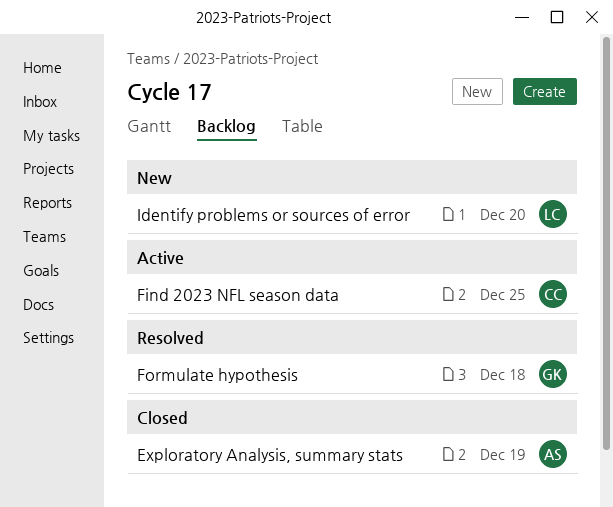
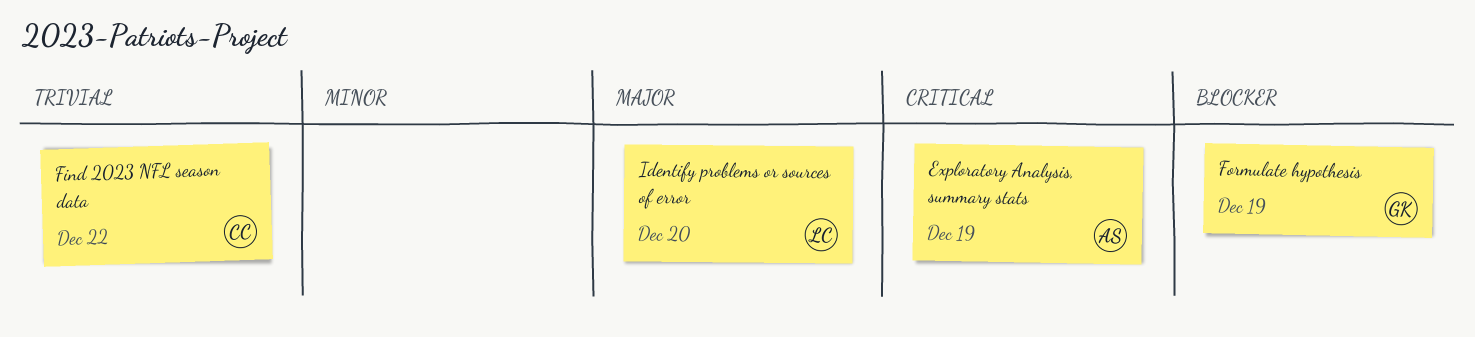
Find 2023 NFL season data, due: Dec 25 -> Dec 22
Formulate hypothesis, due: Dec 18 -> Dec 19

